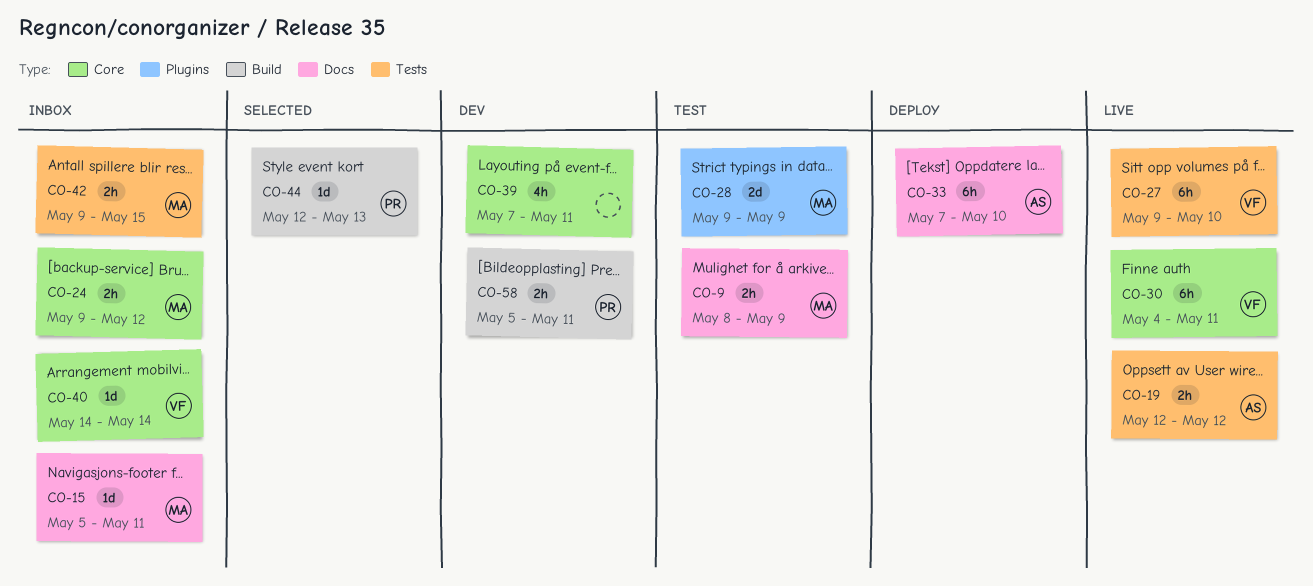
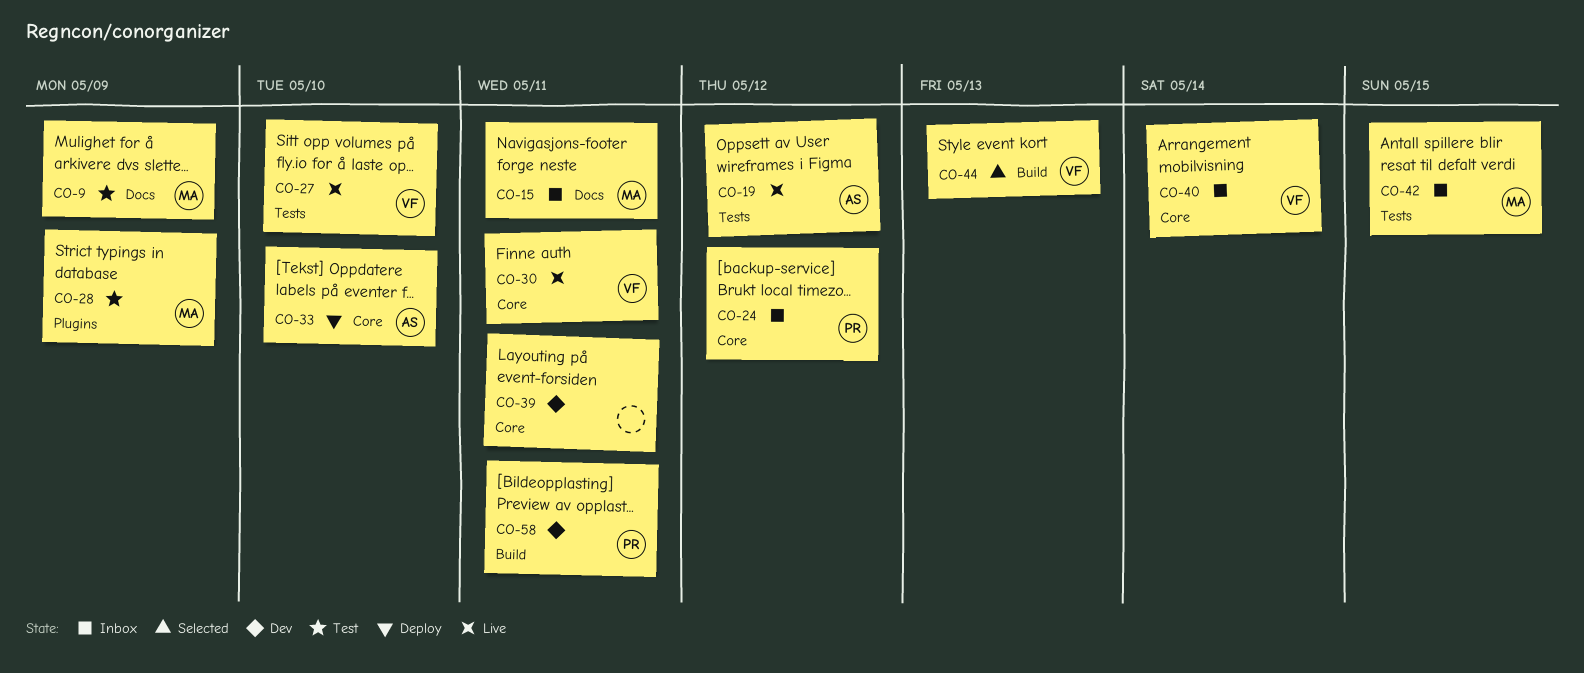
CO-24, owner: MA -> PR
CO-33, label: Docs -> Core
CO-44, owner: PR -> VF

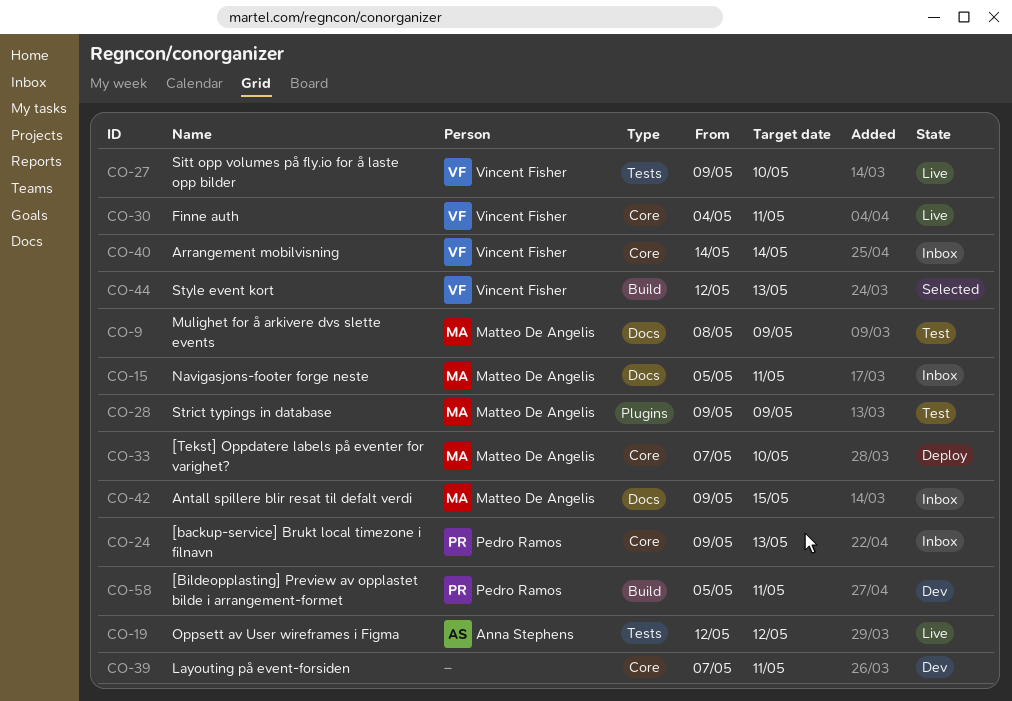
CO-24, due: May 12 -> May 13
CO-33, owner: Anna Stephens -> Matteo De Angelis
CO-42, label: Tests -> Docs

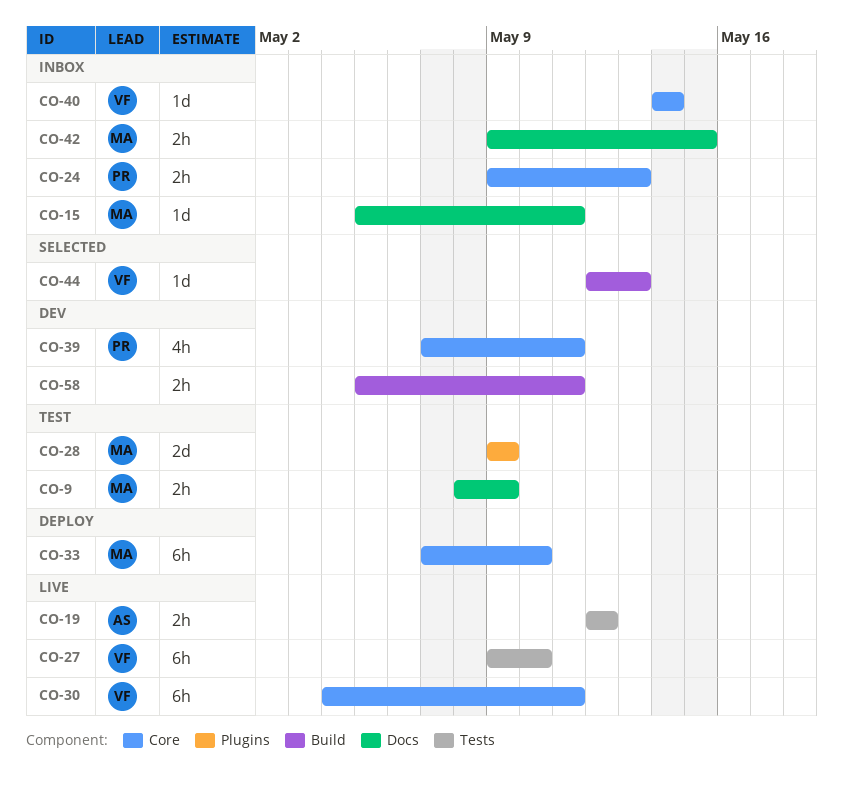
CO-39, owner: none -> Pedro Ramos
CO-58, owner: Pedro Ramos -> none

